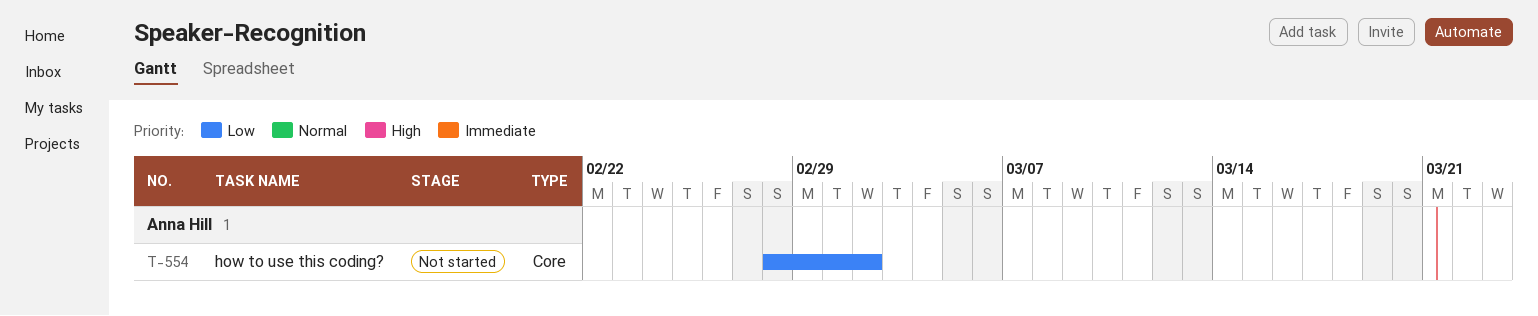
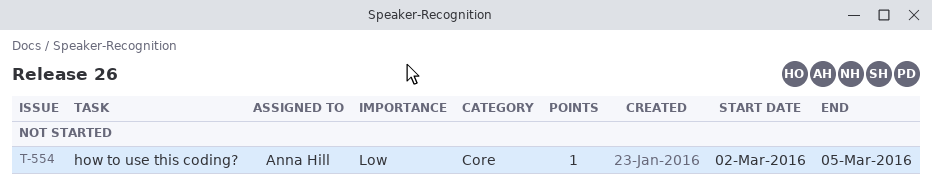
T-554, start: Feb 28 -> Mar 2
T-554, due: Mar 2 -> Mar 5

